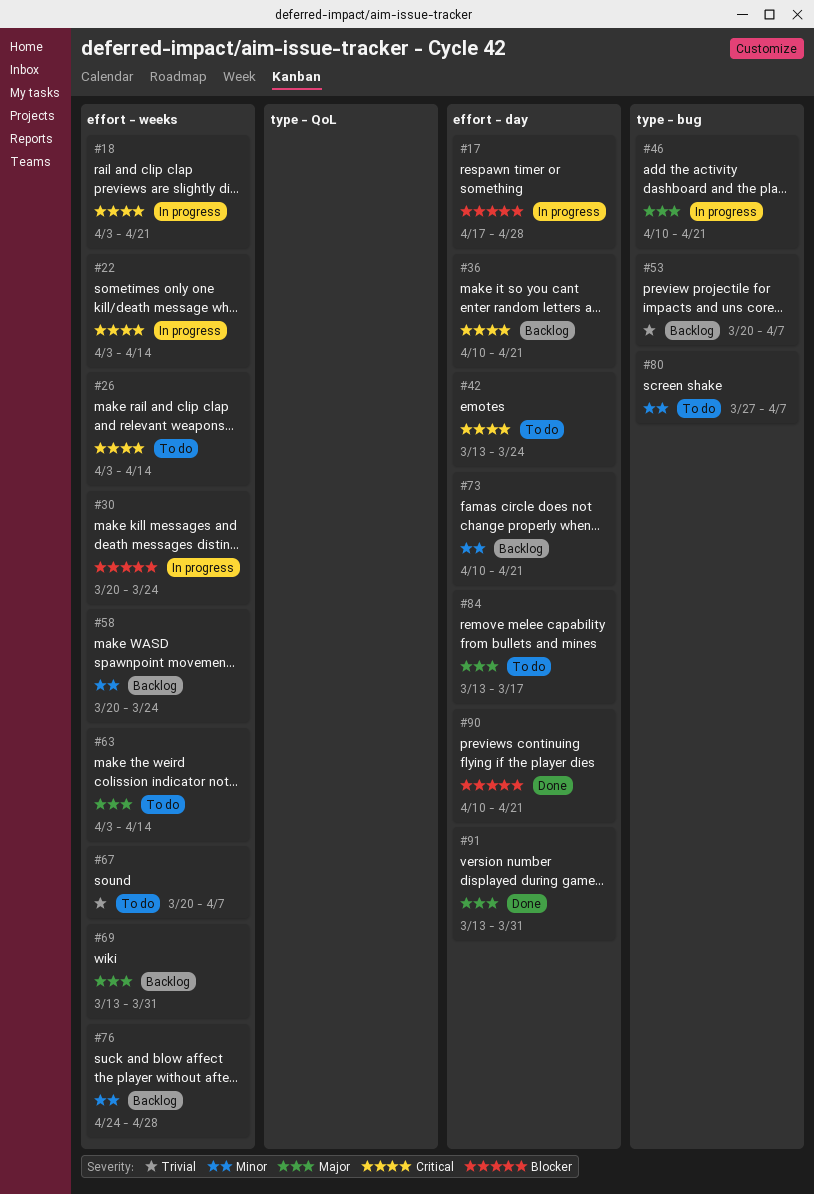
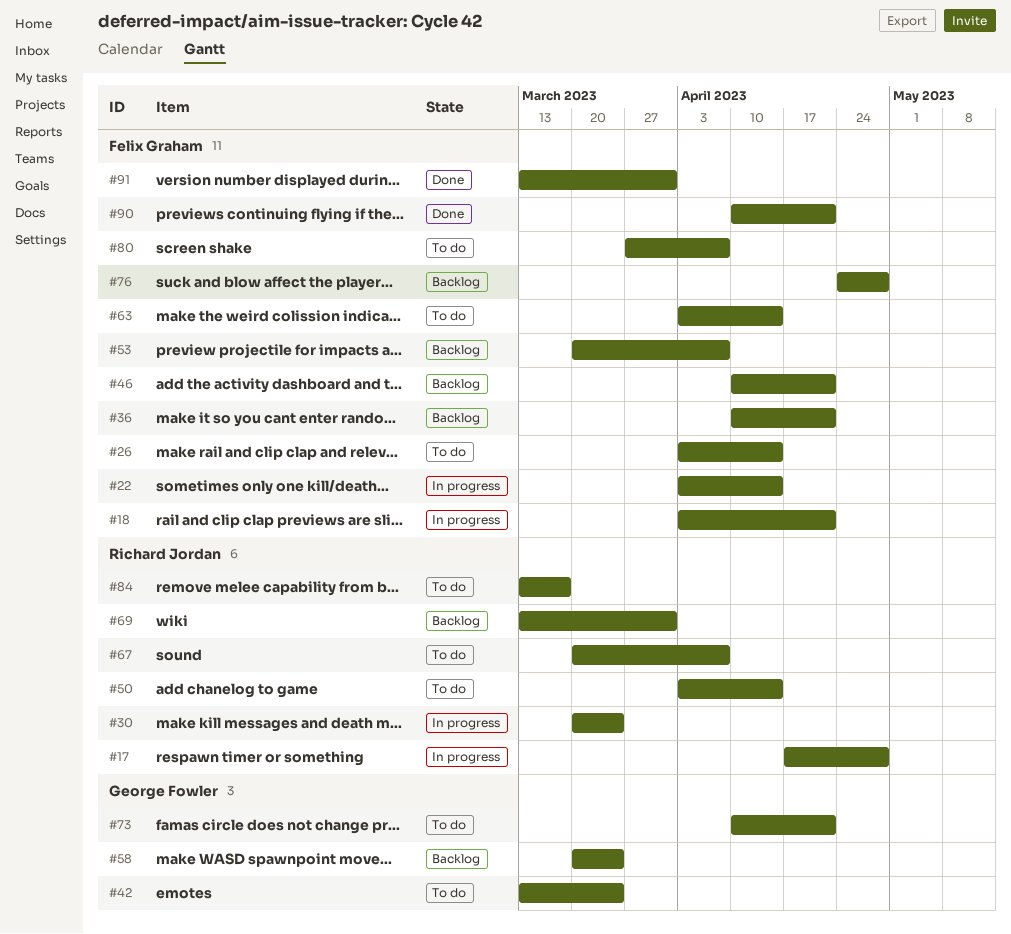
#46, status: In progress -> Backlog
#50: none -> present
#73, status: Backlog -> To do

